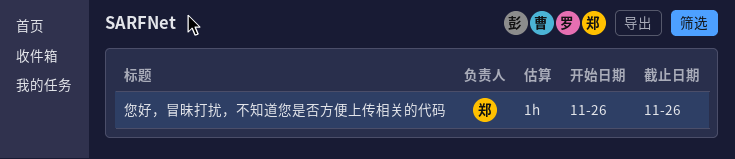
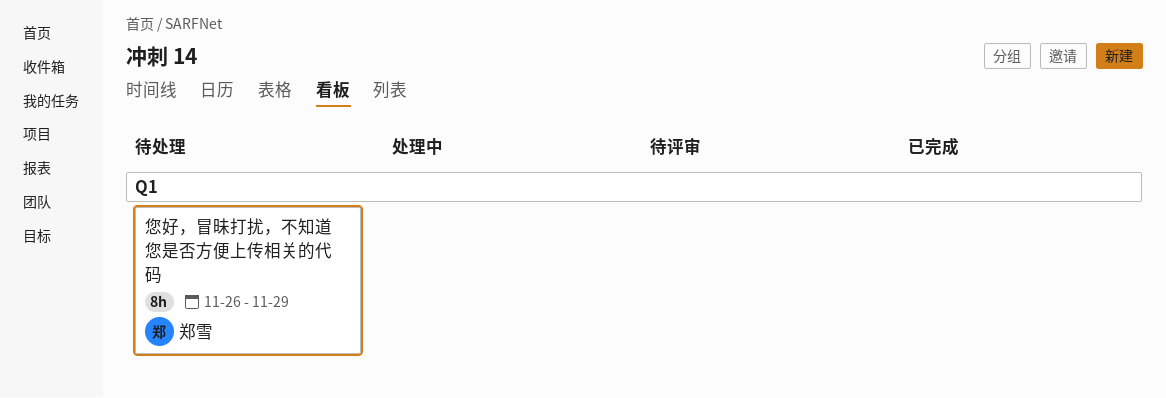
您好，冒昧打扰，不知道您是否方便上传相关的代码, estimate: 1h -> 8h
您好，冒昧打扰，不知道您是否方便上传相关的代码, due: Nov 26 -> Nov 29

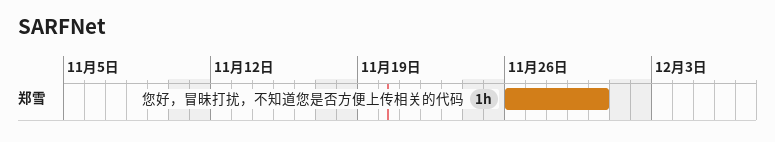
您好，冒昧打扰，不知道您是否方便上传相关的代码, estimate: 8h -> 1h
您好，冒昧打扰，不知道您是否方便上传相关的代码, due: Nov 29 -> Nov 30

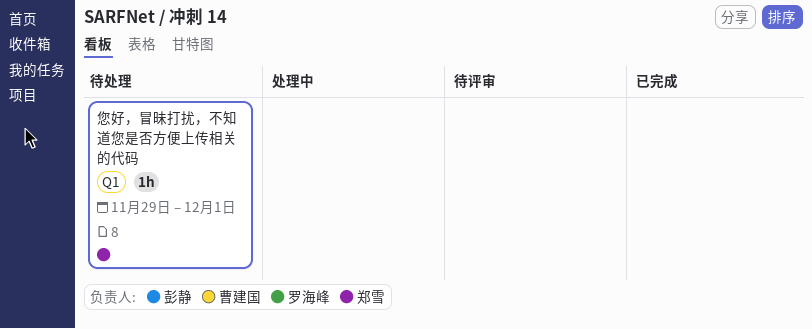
您好，冒昧打扰，不知道您是否方便上传相关的代码, start: Nov 26 -> Nov 29
您好，冒昧打扰，不知道您是否方便上传相关的代码, due: Nov 30 -> Dec 1

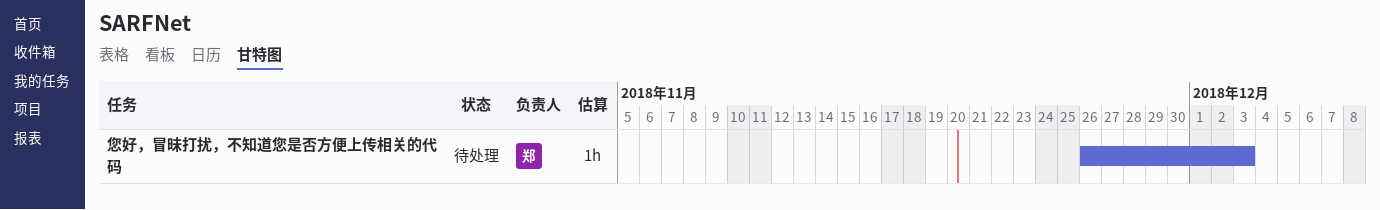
您好，冒昧打扰，不知道您是否方便上传相关的代码, start: Nov 29 -> Nov 26
您好，冒昧打扰，不知道您是否方便上传相关的代码, due: Dec 1 -> Dec 3

